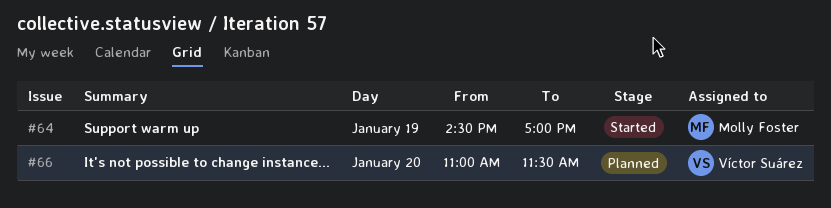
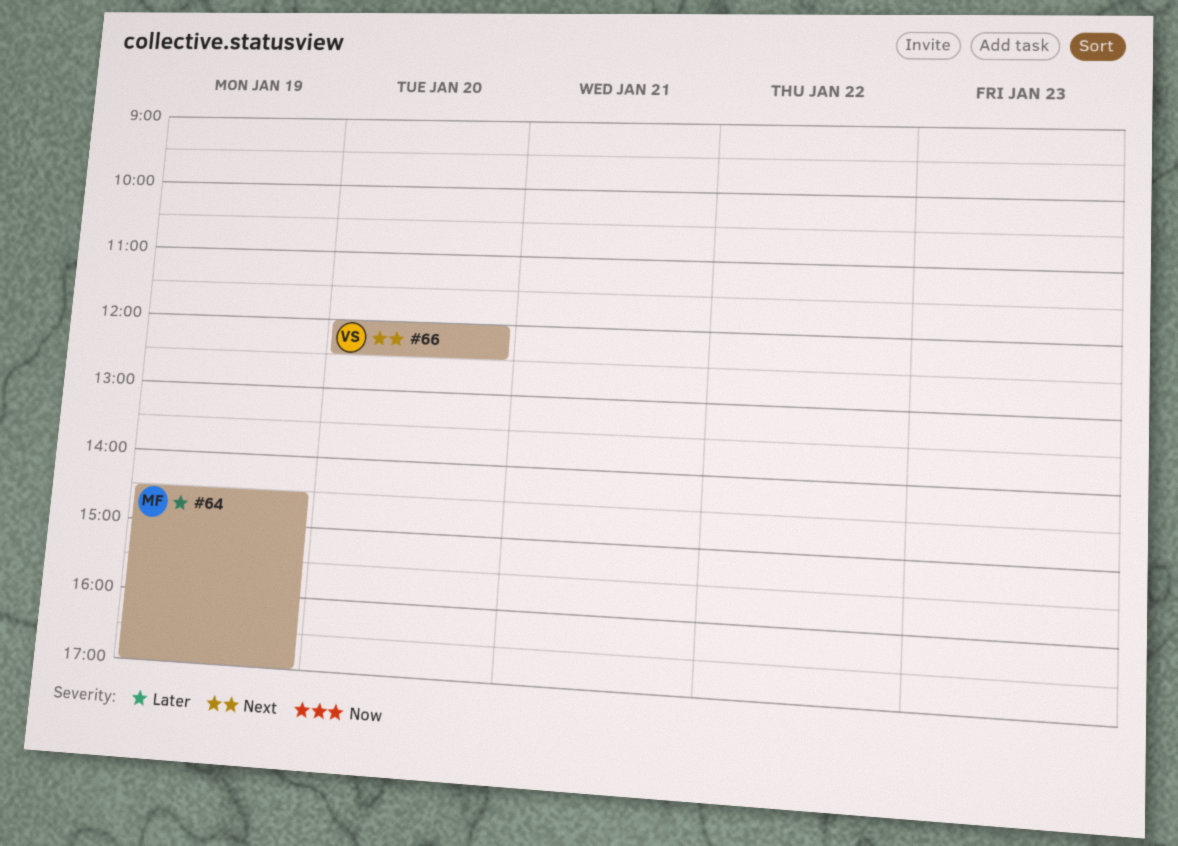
#66, begins: 11:00 -> 12:00
#66, ends: 11:30 -> 12:30

